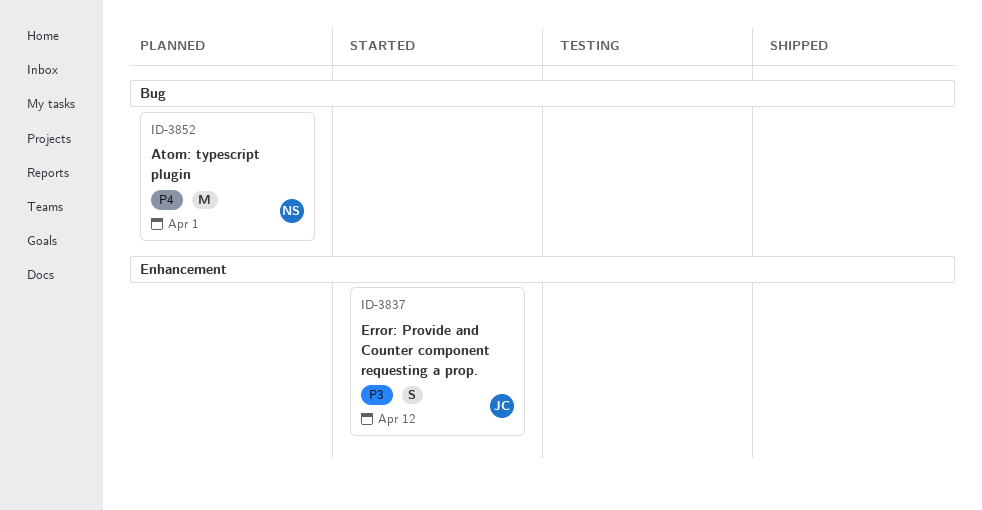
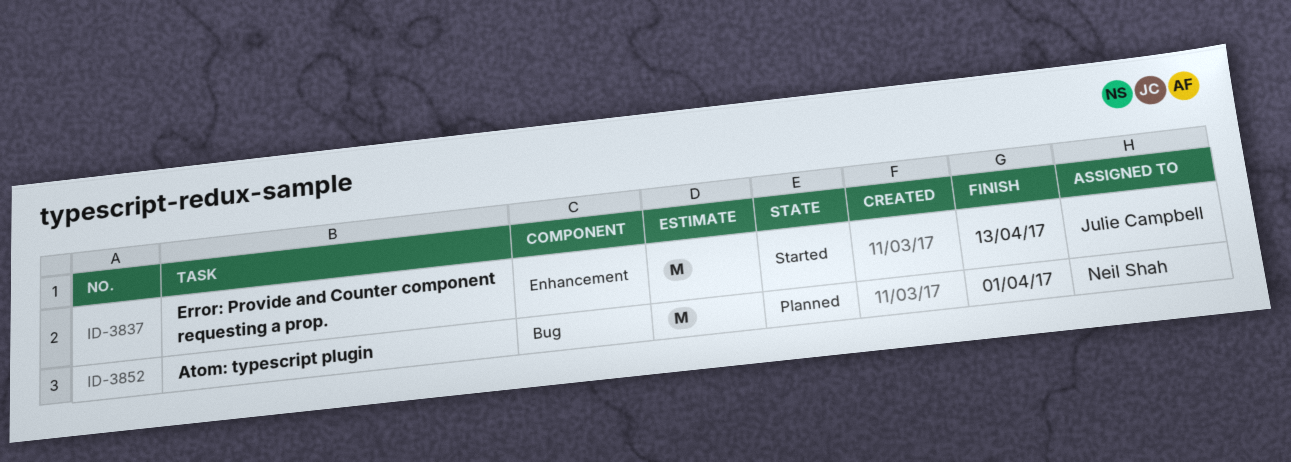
ID-3837, estimate: S -> M
ID-3837, due: Apr 12 -> Apr 13

